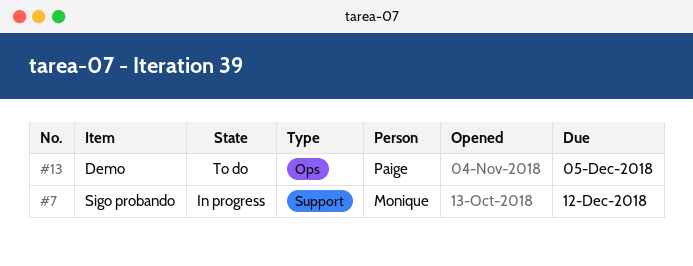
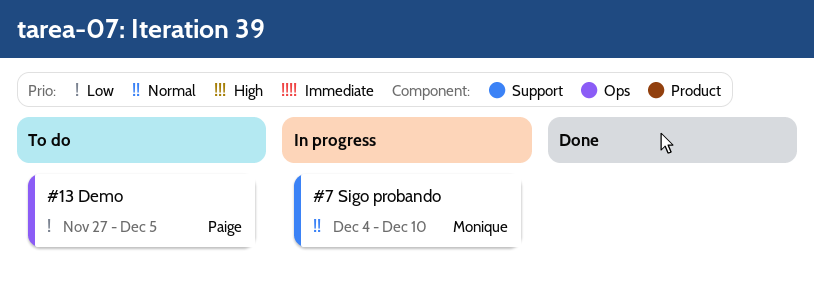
#7, due: Dec 12 -> Dec 10

